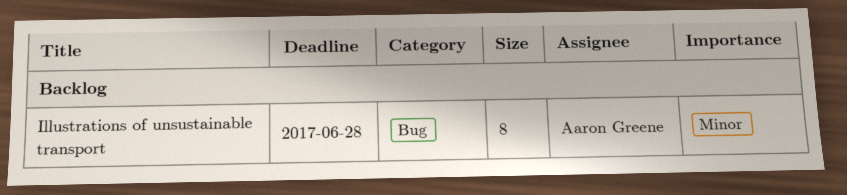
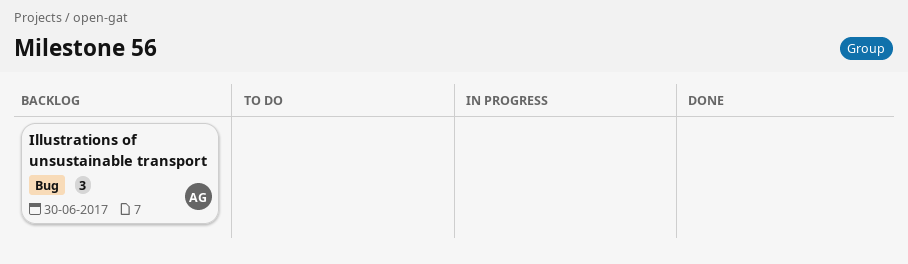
Illustrations of unsustainable transport, estimate: 8 -> 3
Illustrations of unsustainable transport, due: Jun 28 -> Jun 30

